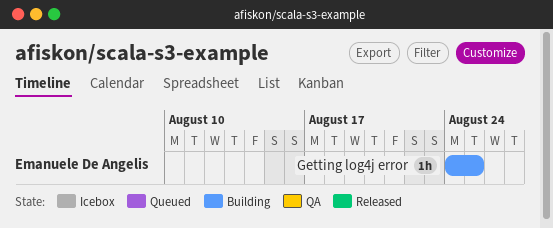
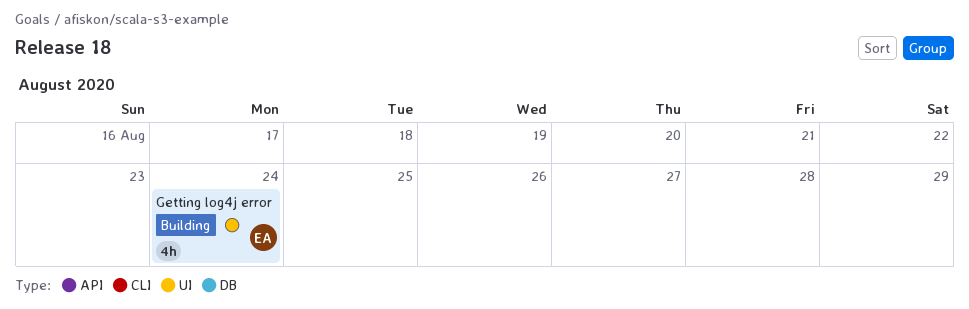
Getting log4j error, estimate: 1h -> 4h
Getting log4j error, due: Aug 25 -> Aug 24

